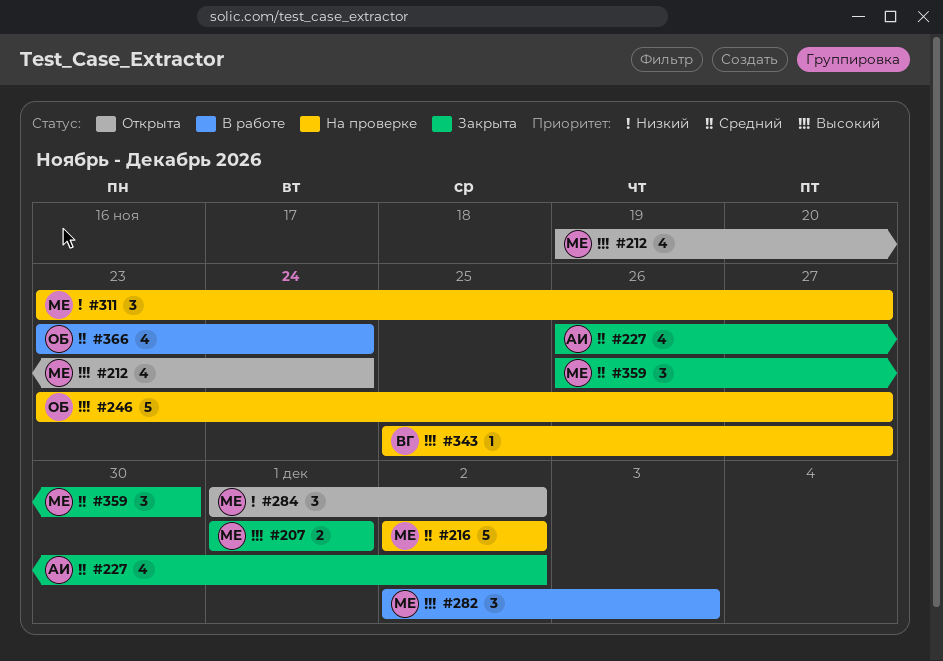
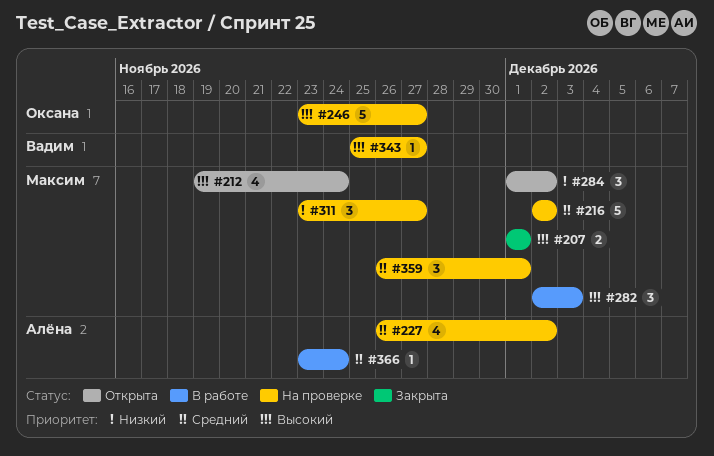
#227, status: Закрыта -> На проверке
#359, status: Закрыта -> На проверке
#359, due: Nov 30 -> Dec 1
#366, owner: Оксана -> Алёна
#366, estimate: 4 -> 1

